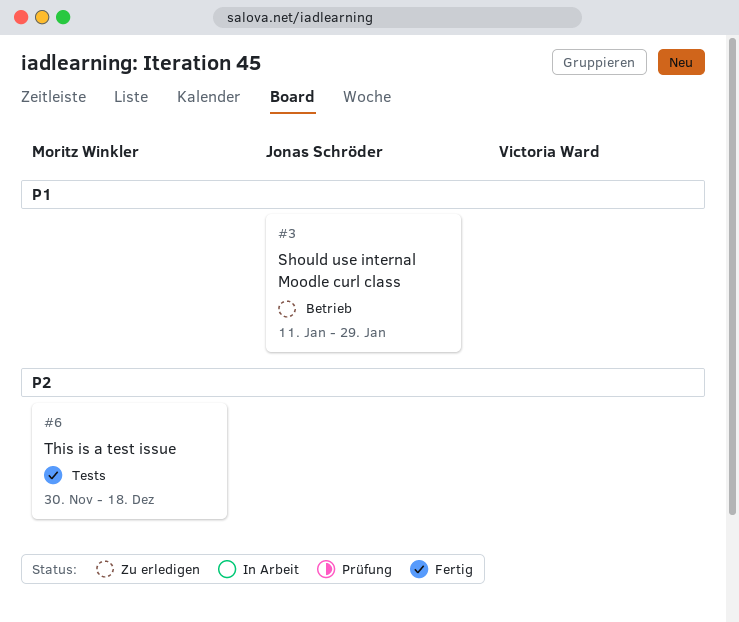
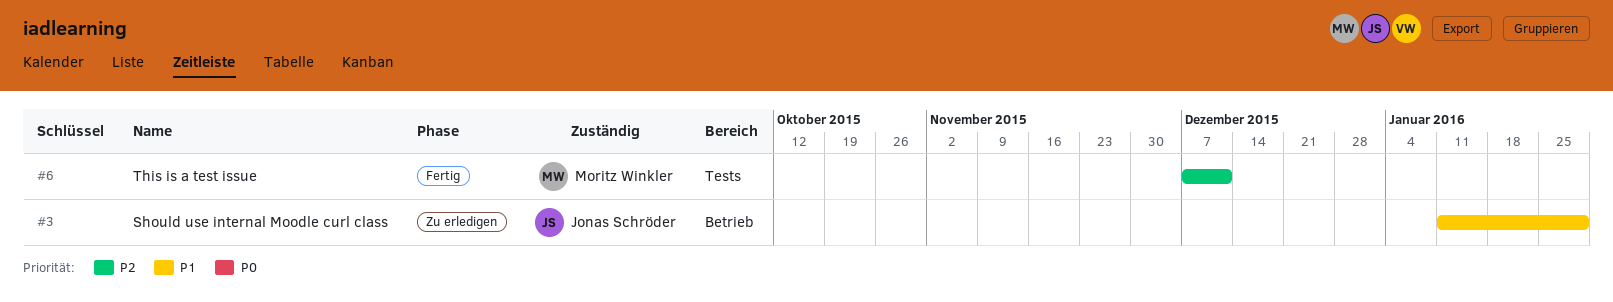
#6, start: Nov 30 -> Dec 7
#6, due: Dec 18 -> Dec 11

